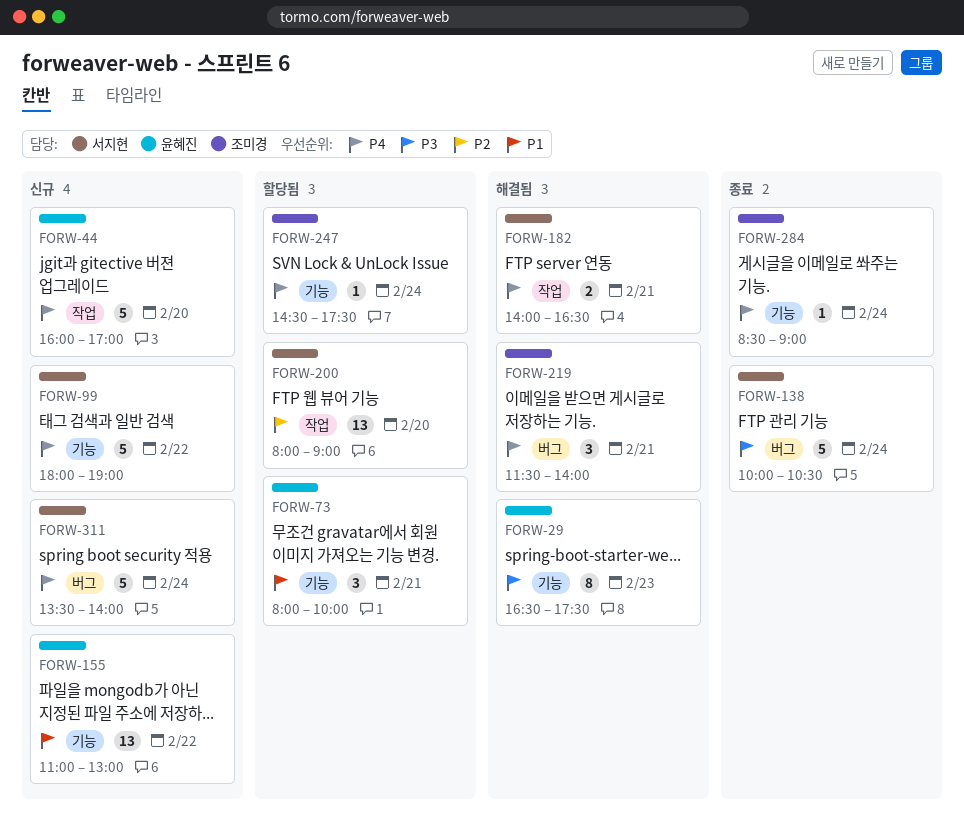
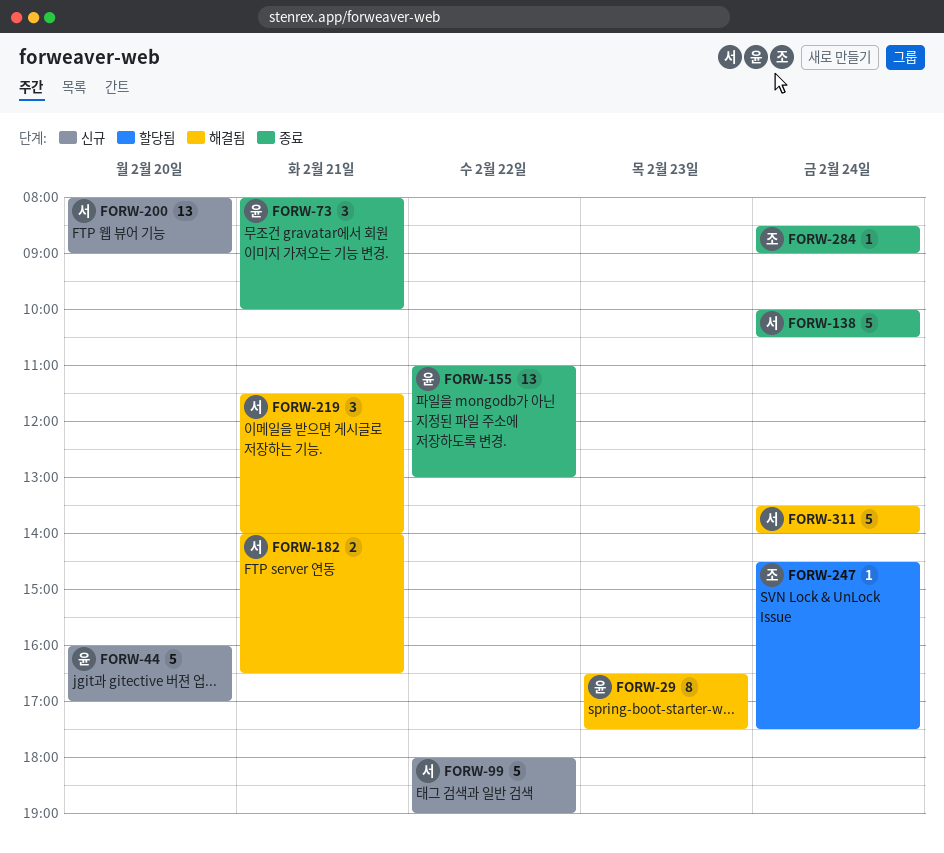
FORW-73, status: 할당됨 -> 종료
FORW-155, status: 신규 -> 종료
FORW-200, status: 할당됨 -> 신규
FORW-219, owner: 조미경 -> 서지현
FORW-311, status: 신규 -> 해결됨

